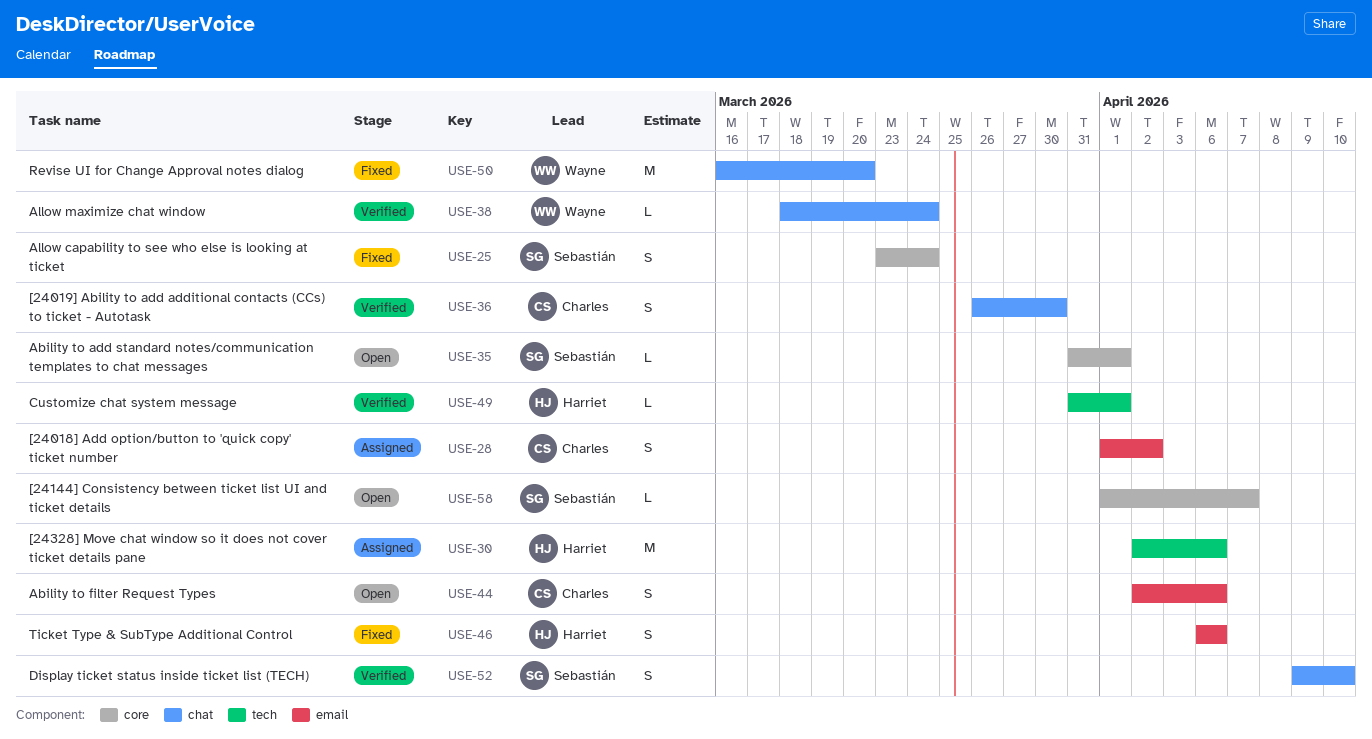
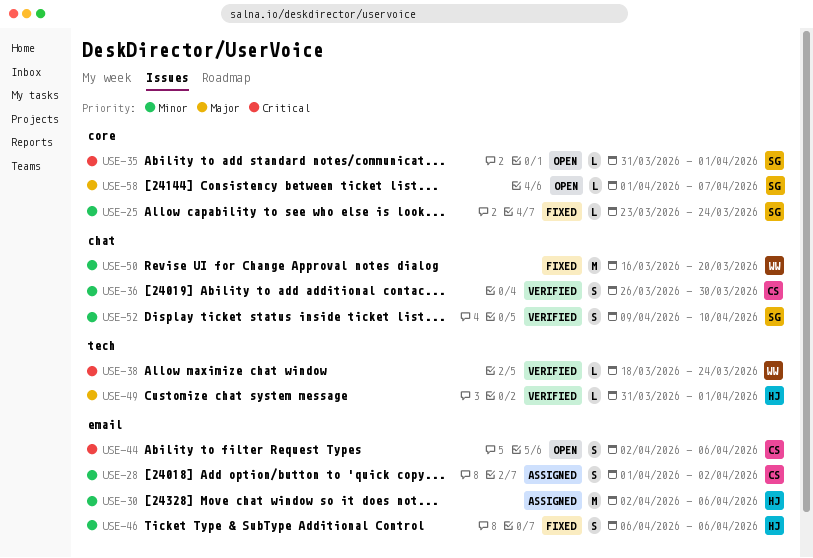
USE-25, estimate: S -> L
USE-30, label: tech -> email
USE-38, label: chat -> tech

